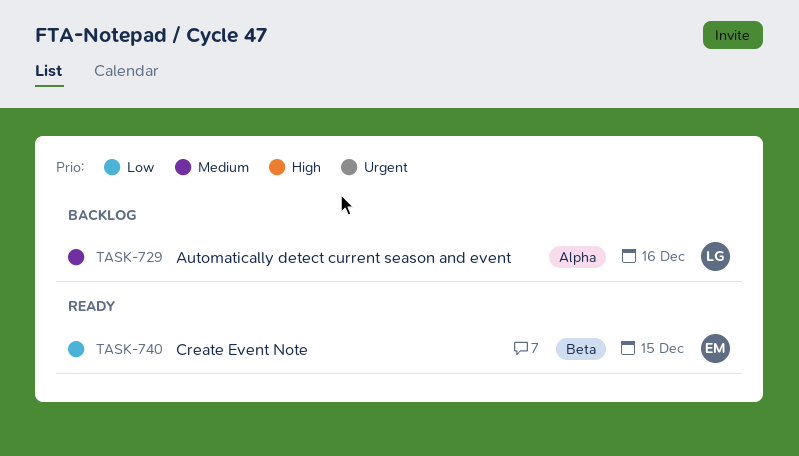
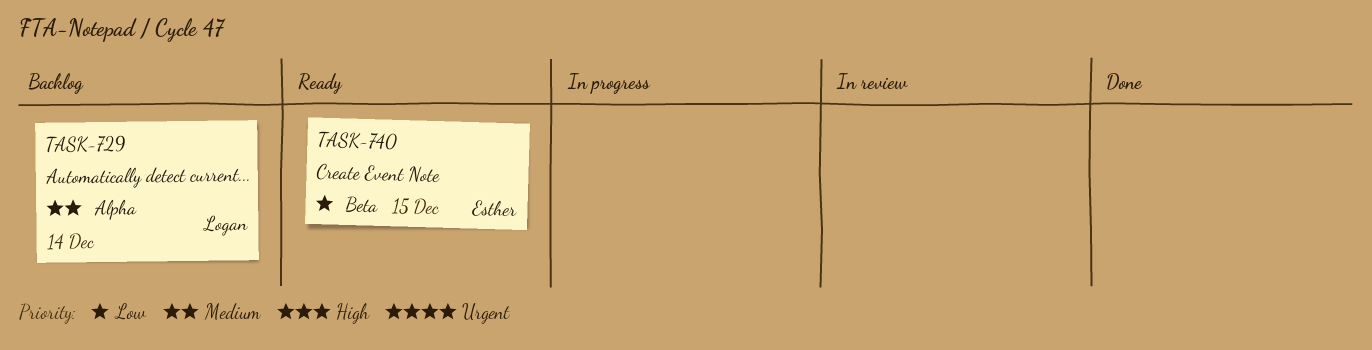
TASK-729, due: Dec 16 -> Dec 14

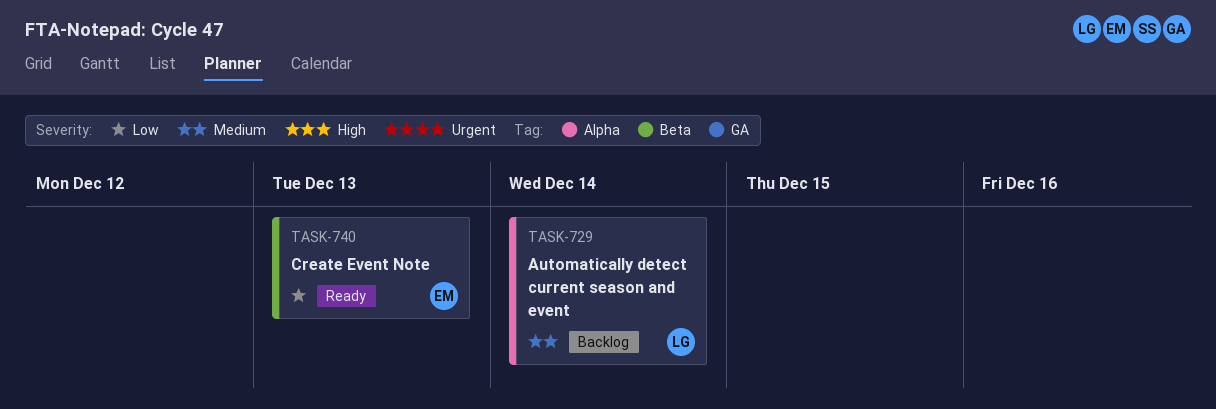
TASK-740, due: Dec 15 -> Dec 13

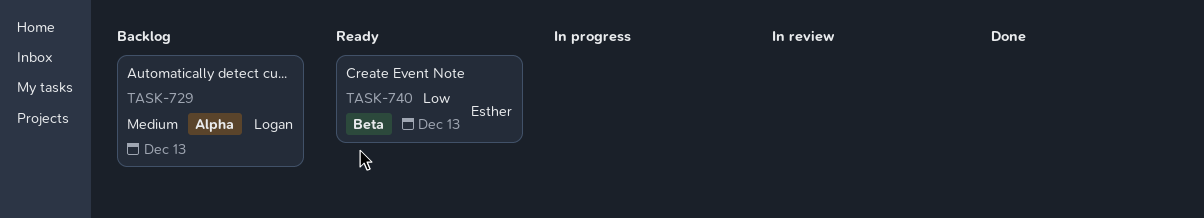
TASK-729, due: Dec 14 -> Dec 13

